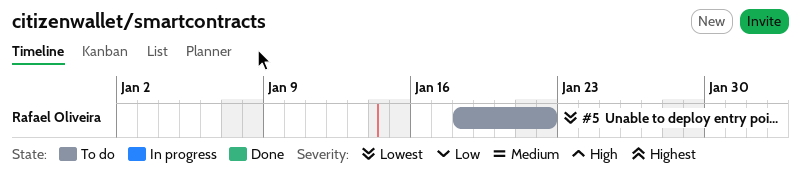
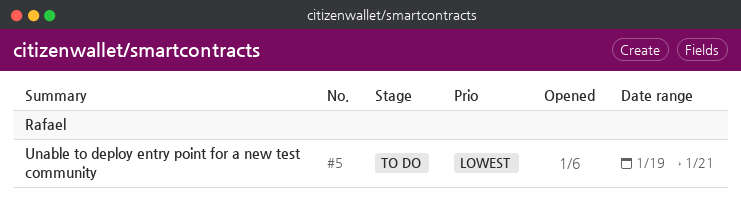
#5, start: Jan 18 -> Jan 19
#5, due: Jan 22 -> Jan 21

